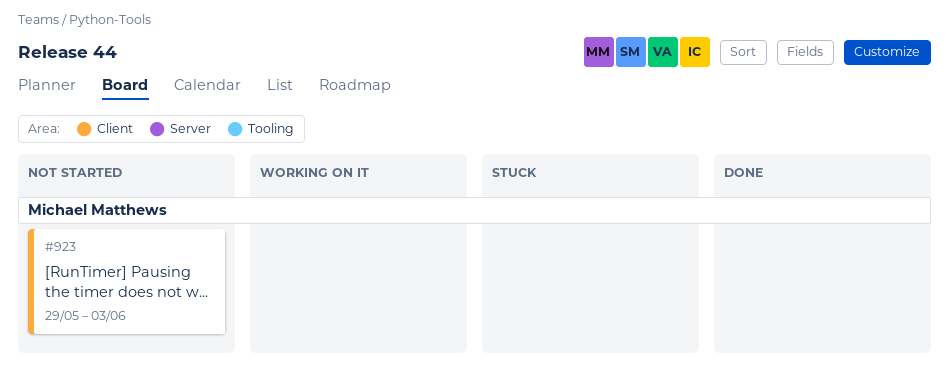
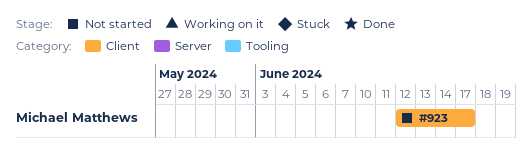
#923, start: May 29 -> Jun 12
#923, due: Jun 3 -> Jun 17

